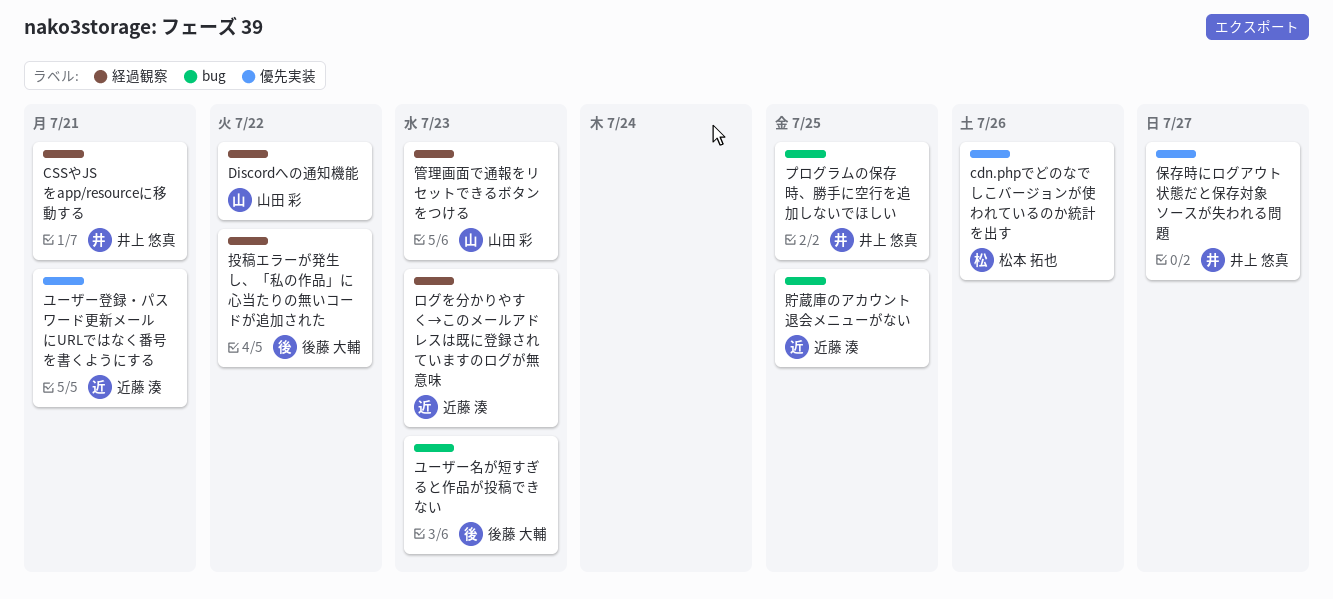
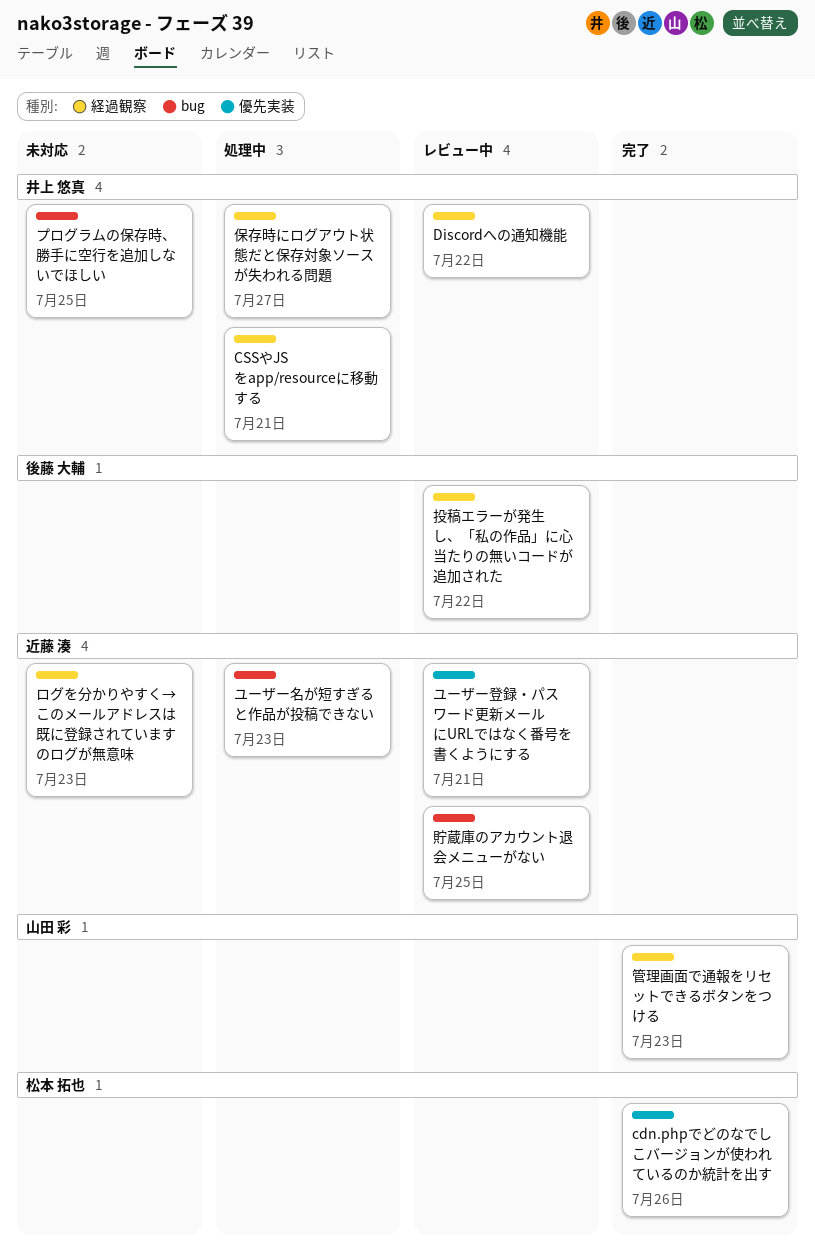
Discordへの通知機能, owner: 山田 彩 -> 井上 悠真
ユーザー名が短すぎると作品が投稿できない, owner: 後藤 大輔 -> 近藤 湊
保存時にログアウト状態だと保存対象ソースが失われる問題, label: 優先実装 -> 経過観察

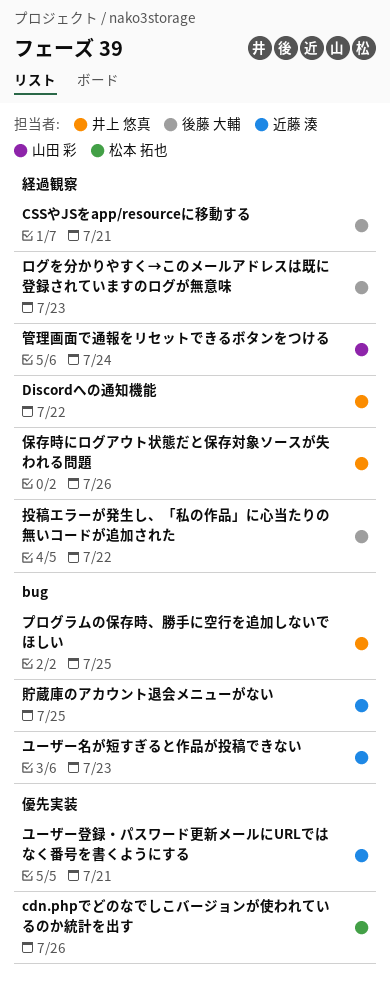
CSSやJSをapp/resourceに移動する, owner: 井上 悠真 -> 後藤 大輔
ログを分かりやすく→このメールアドレスは既に登録されていますのログが無意味, owner: 近藤 湊 -> 後藤 大輔
保存時にログアウト状態だと保存対象ソースが失われる問題, due: Jul 27 -> Jul 26
管理画面で通報をリセットできるボタンをつける, due: Jul 23 -> Jul 24

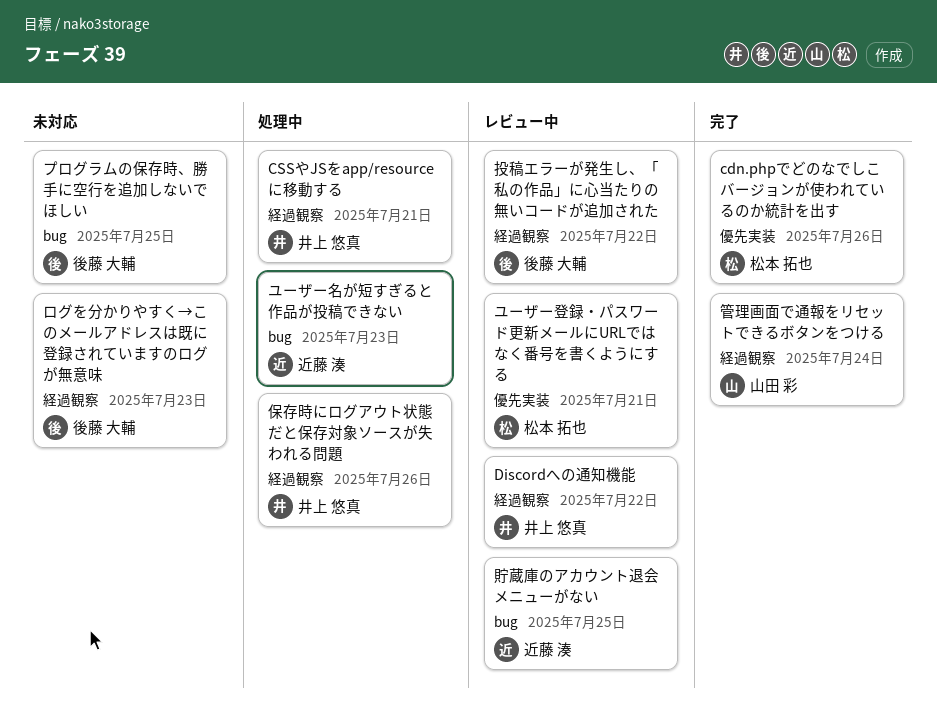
CSSやJSをapp/resourceに移動する, owner: 後藤 大輔 -> 井上 悠真
プログラムの保存時、勝手に空行を追加しないでほしい, owner: 井上 悠真 -> 後藤 大輔
ユーザー登録・パスワード更新メールにURLではなく番号を書くようにする, owner: 近藤 湊 -> 松本 拓也

